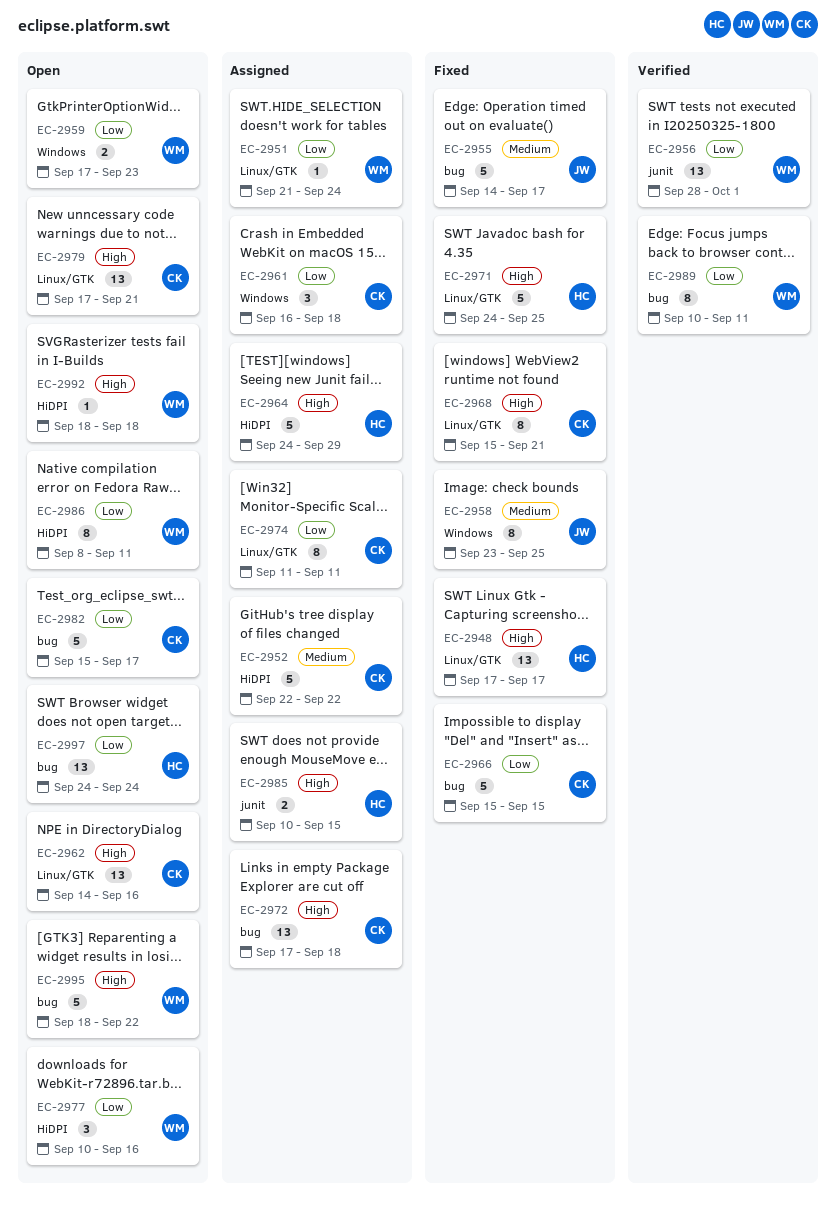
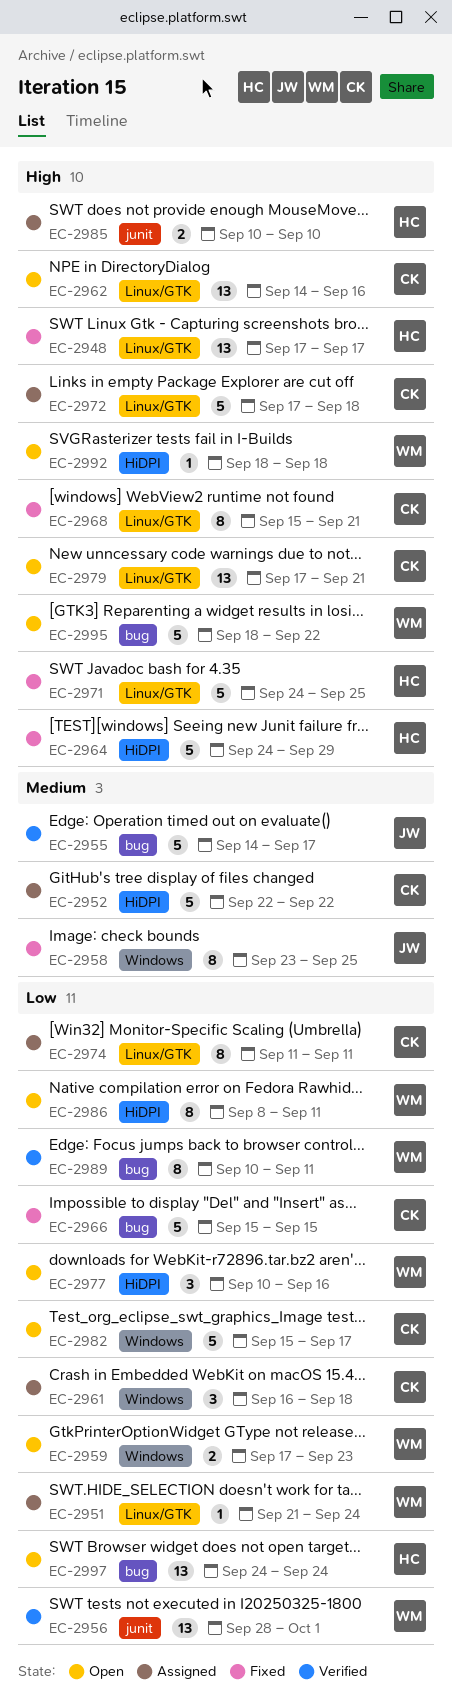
EC-2955, status: Fixed -> Verified
EC-2964, status: Assigned -> Fixed
EC-2972, label: bug -> Linux/GTK
EC-2972, estimate: 13 -> 5
EC-2982, label: bug -> Windows
EC-2985, due: Sep 15 -> Sep 10

